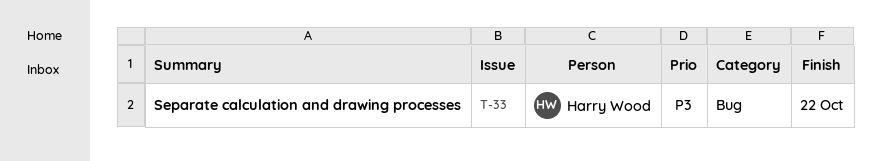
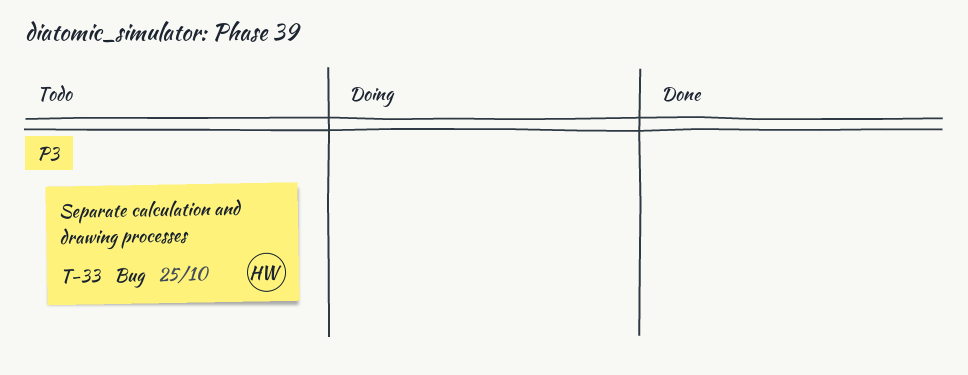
T-33, due: Oct 22 -> Oct 25

